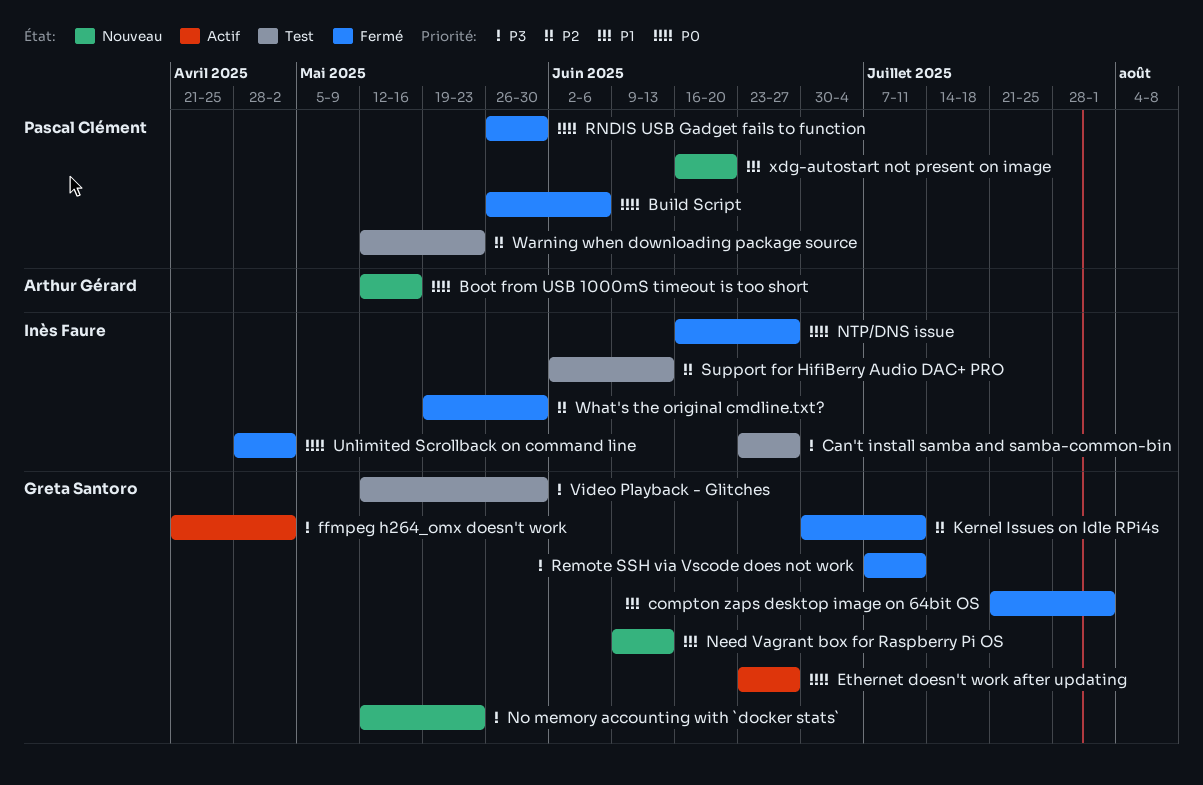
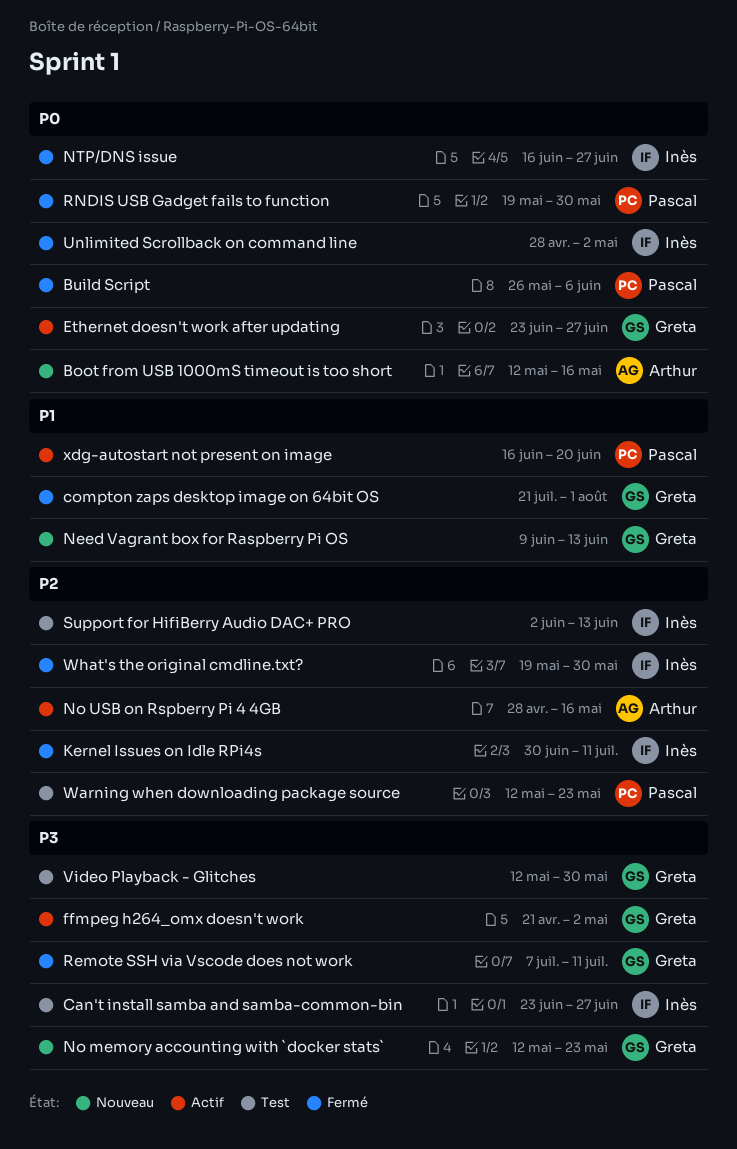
Kernel Issues on Idle RPi4s, owner: Greta Santoro -> Inès Faure
No USB on Rspberry Pi 4 4GB: none -> present
RNDIS USB Gadget fails to function, start: May 26 -> May 19
xdg-autostart not present on image, status: Nouveau -> Actif

